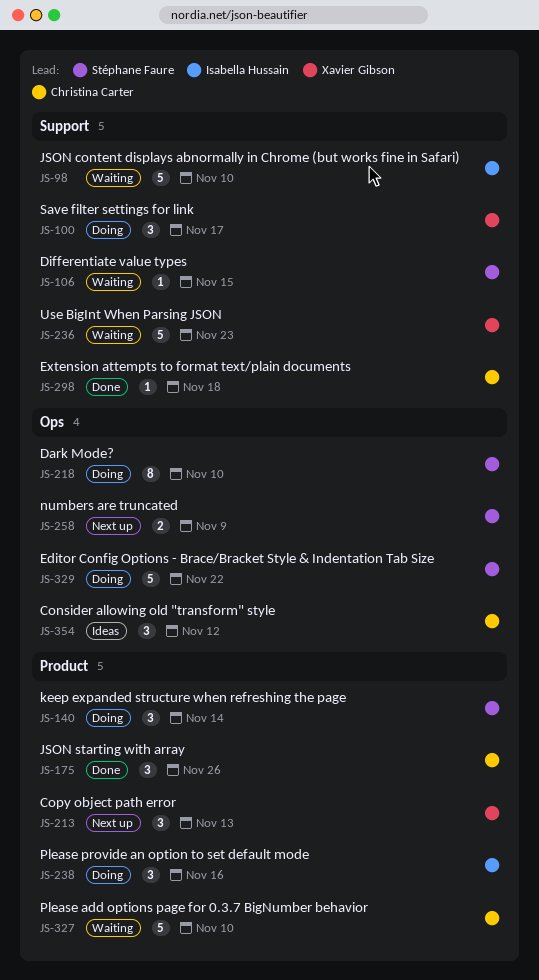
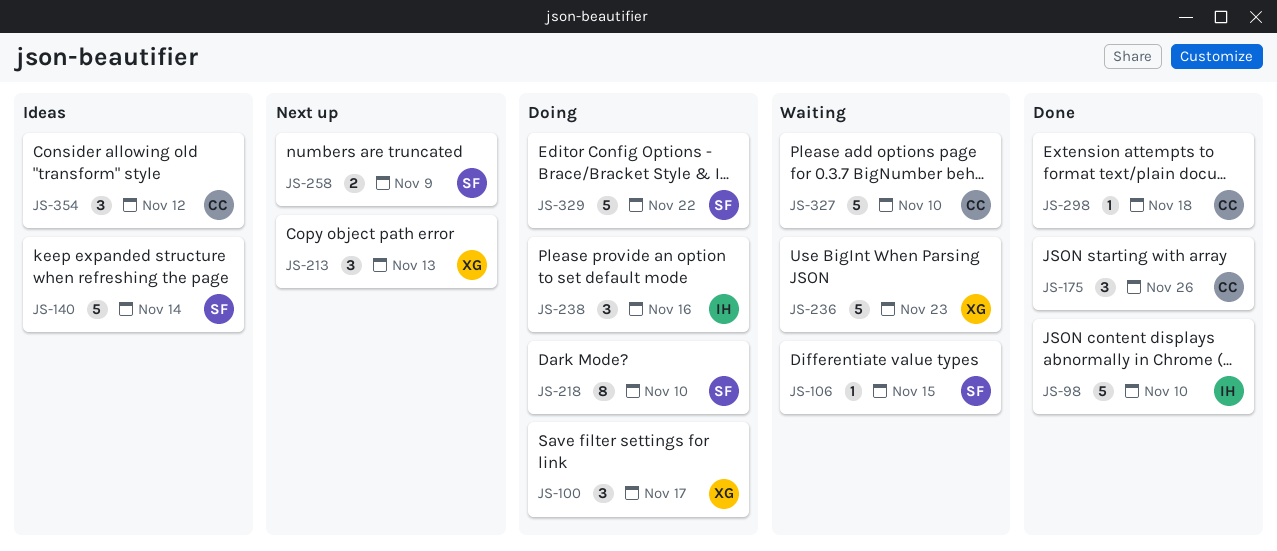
JS-98, status: Waiting -> Done
JS-140, status: Doing -> Ideas
JS-140, estimate: 3 -> 5

